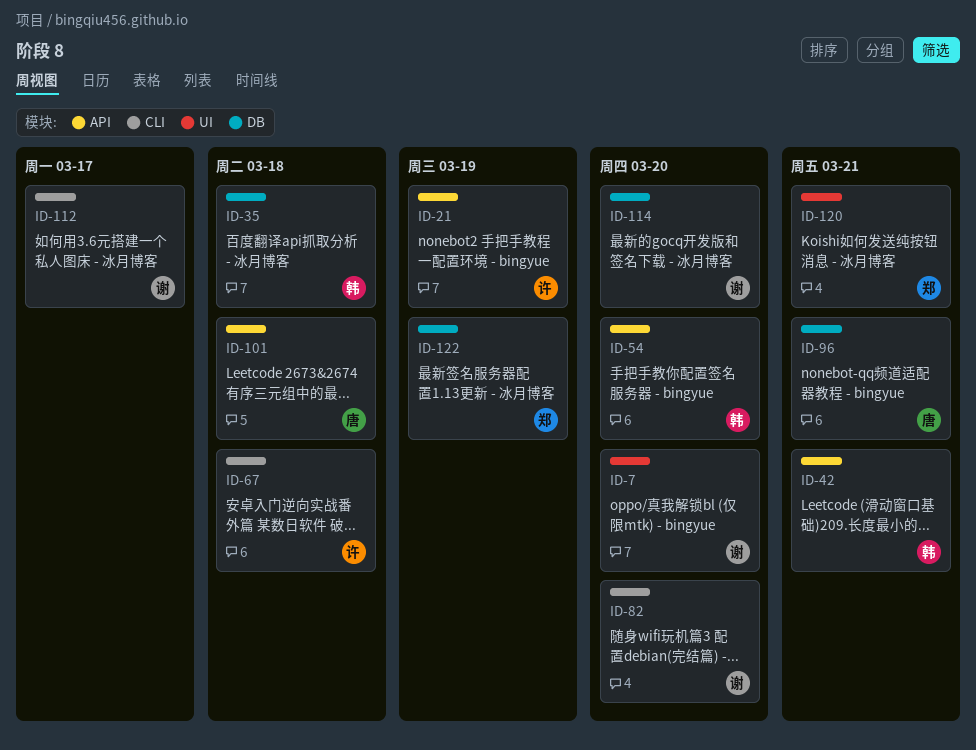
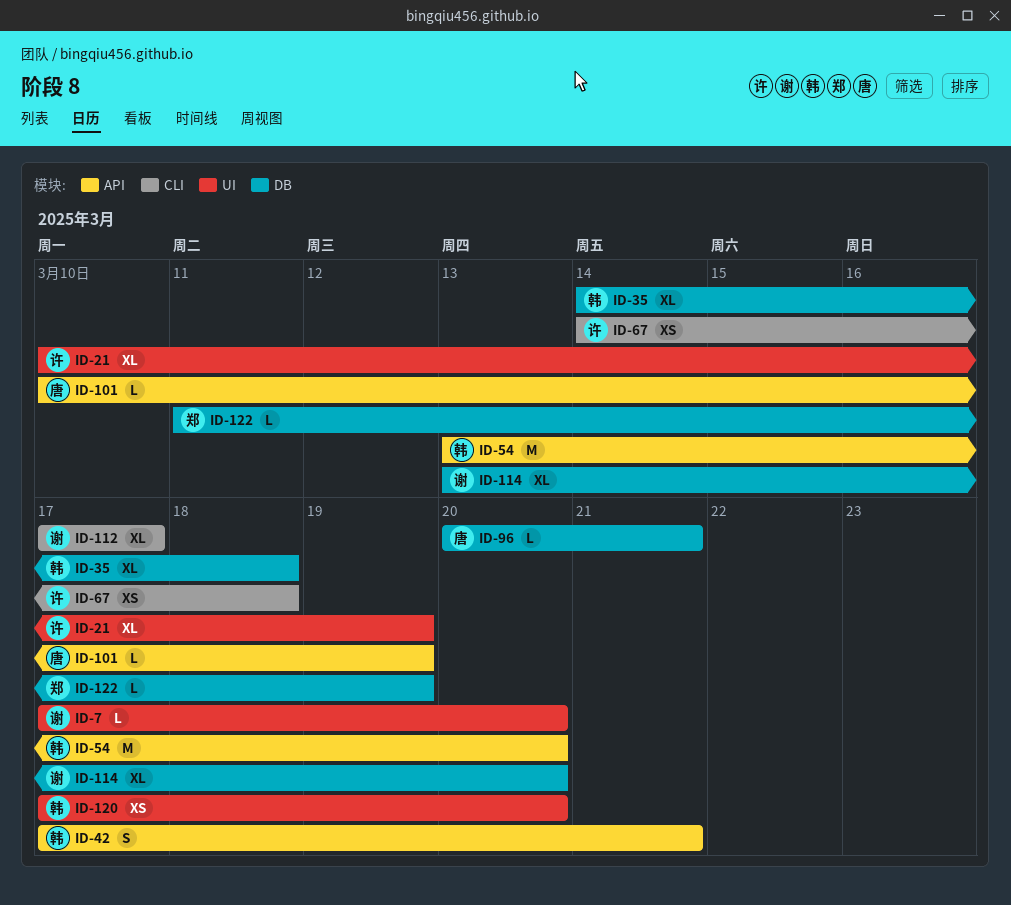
ID-21, label: API -> UI
ID-82: present -> none
ID-101, due: Mar 18 -> Mar 19
ID-120, owner: 郑 -> 韩
ID-120, due: Mar 21 -> Mar 20

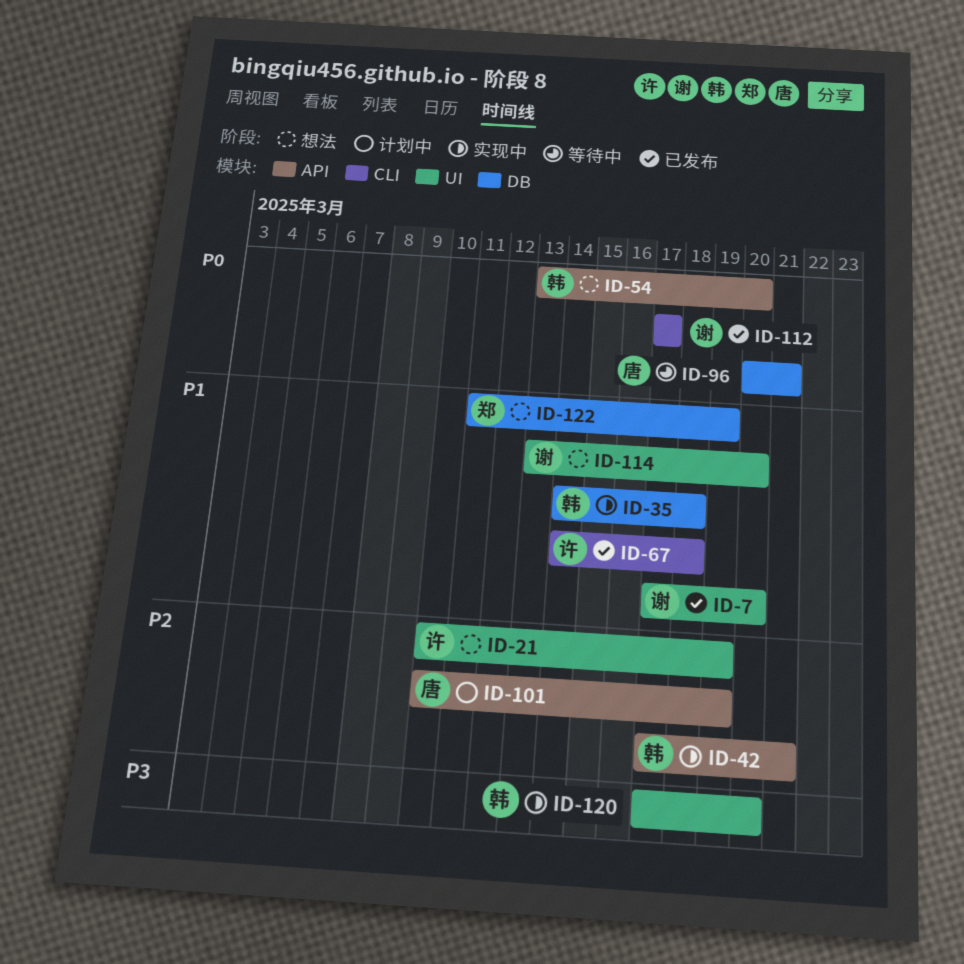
ID-114, label: DB -> UI

